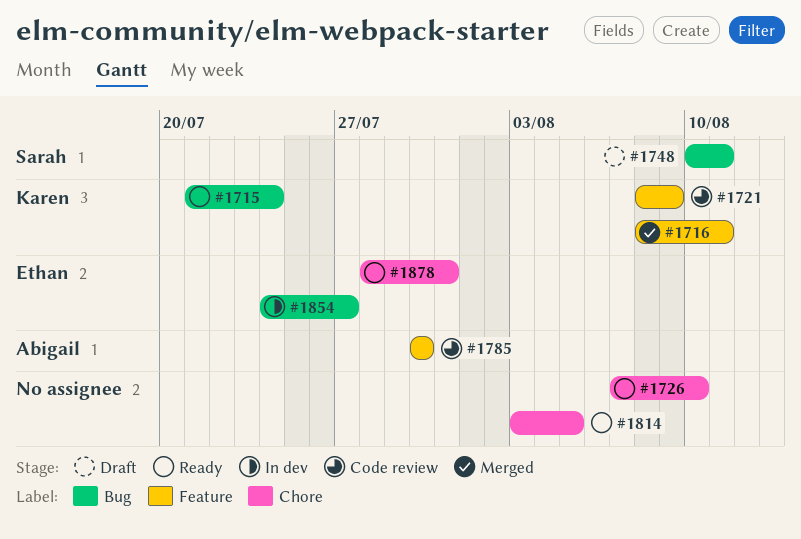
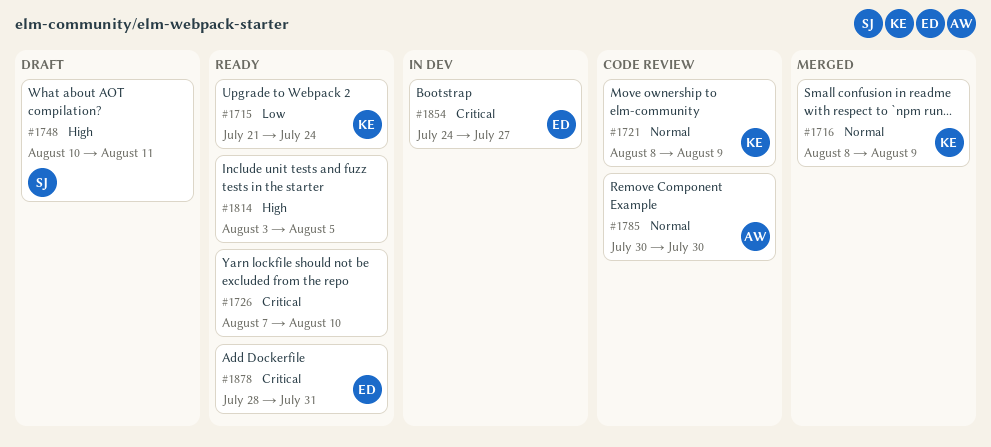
#1716, due: Aug 11 -> Aug 9

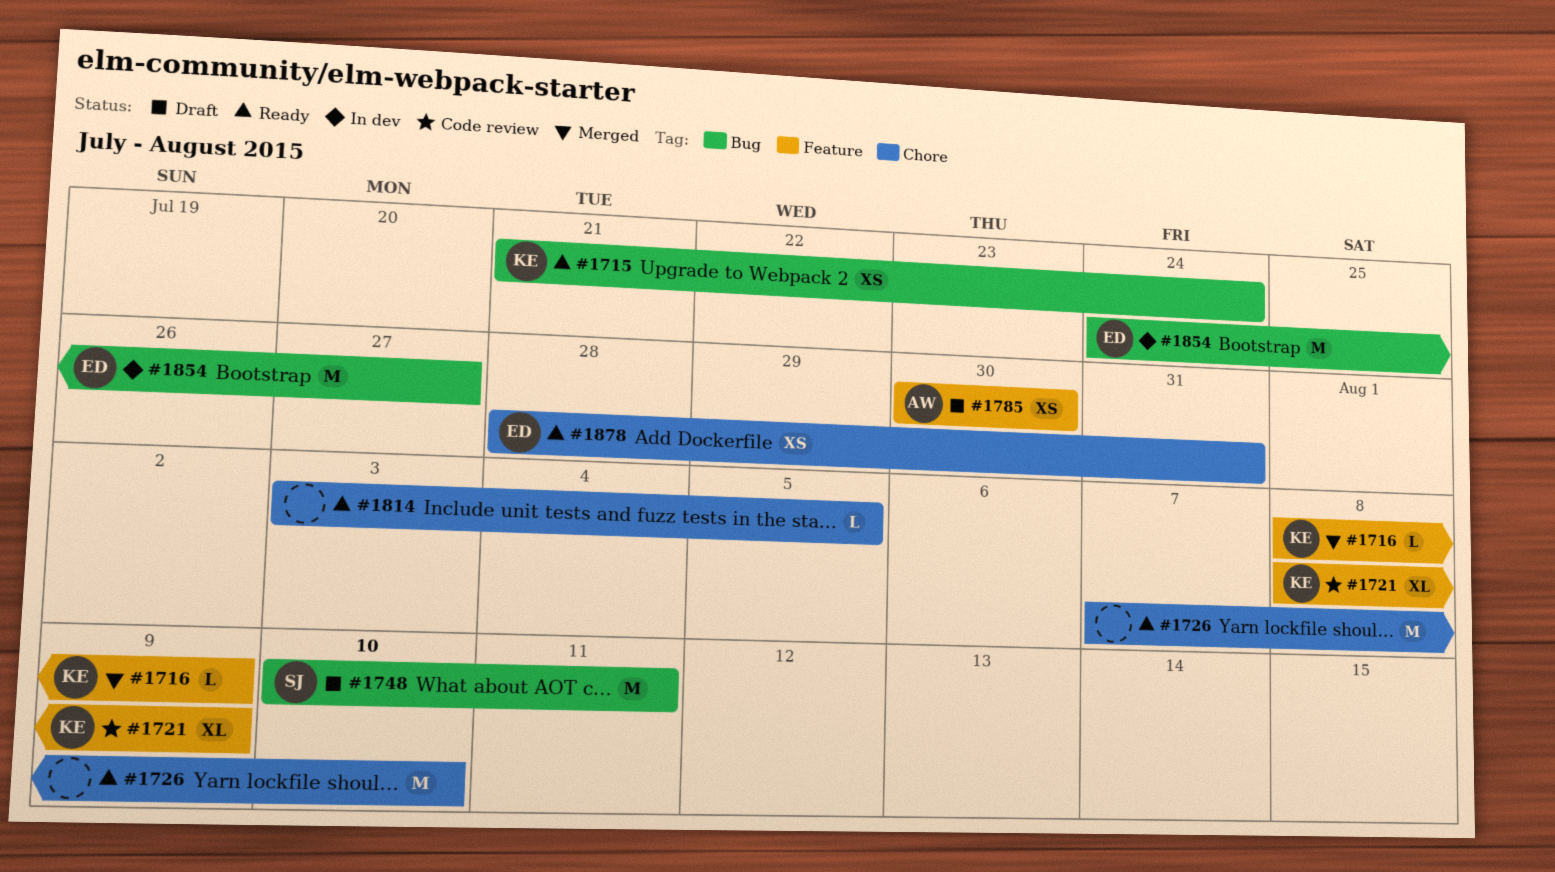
#1785, status: Code review -> Draft

